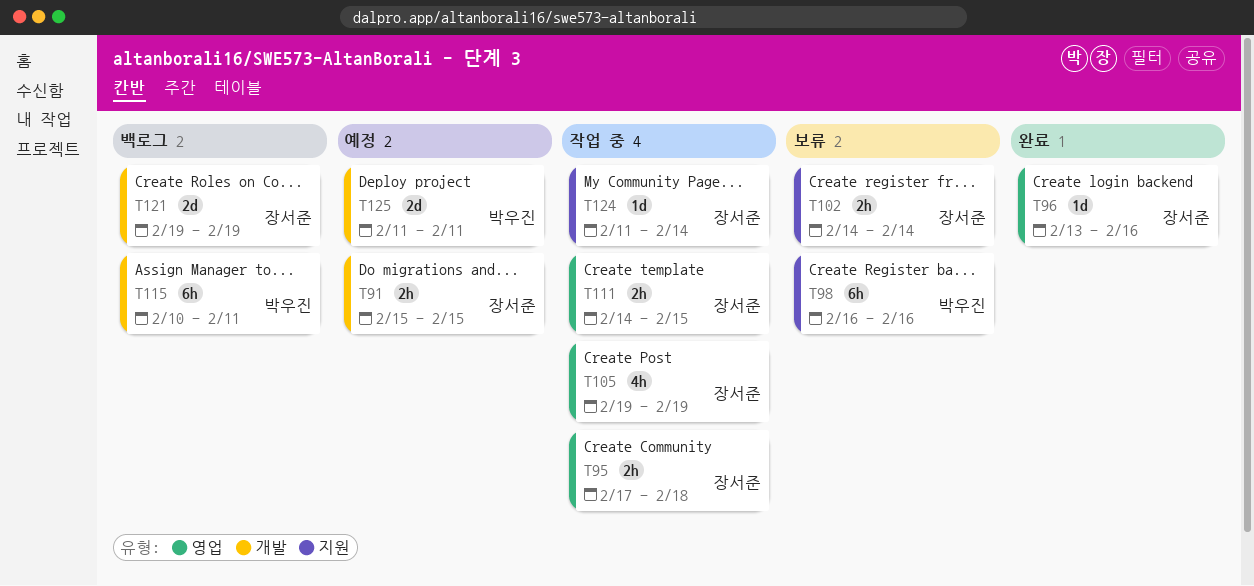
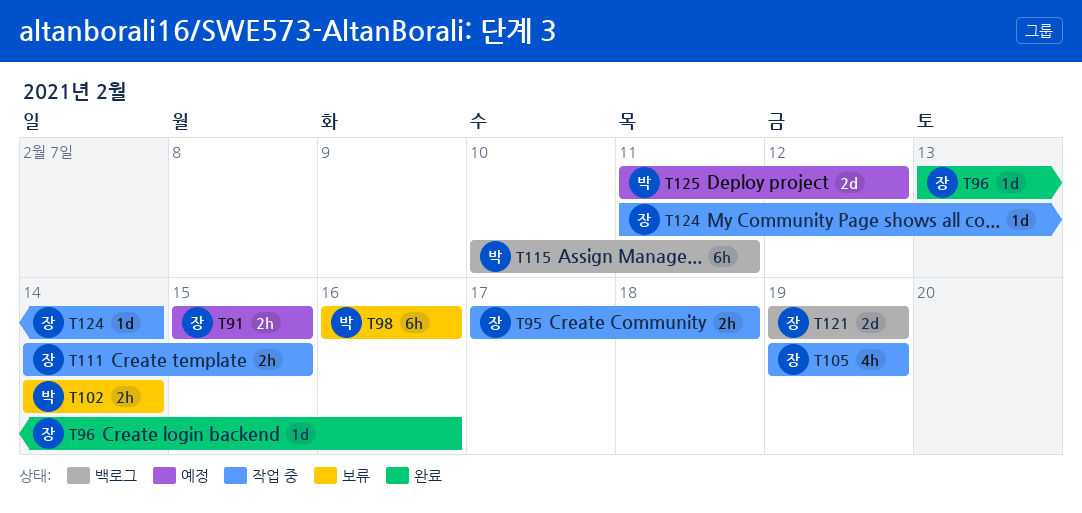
T102, owner: 장서준 -> 박우진
T125, due: Feb 11 -> Feb 12

